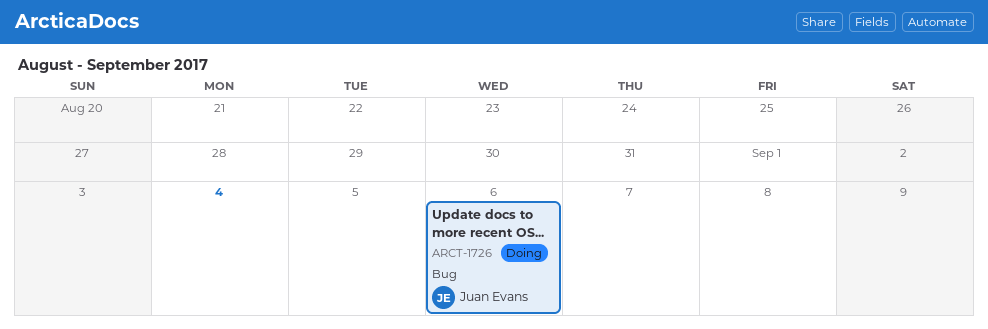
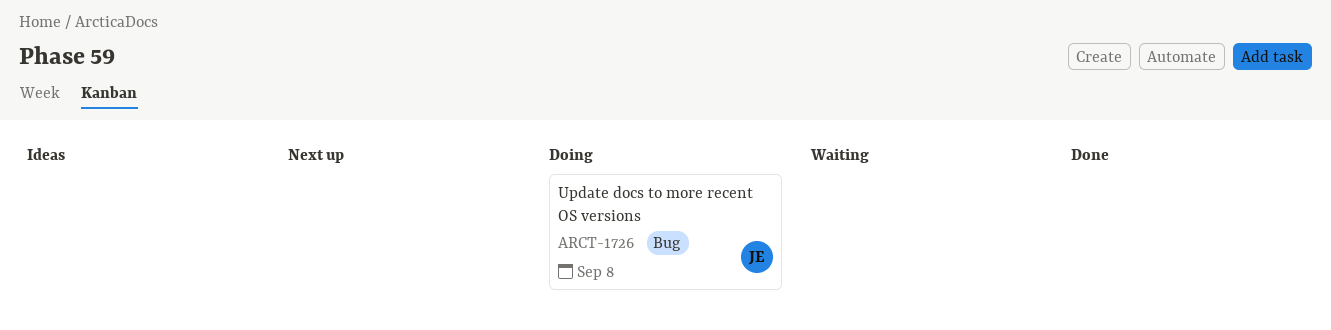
ARCT-1726, due: Sep 6 -> Sep 8

